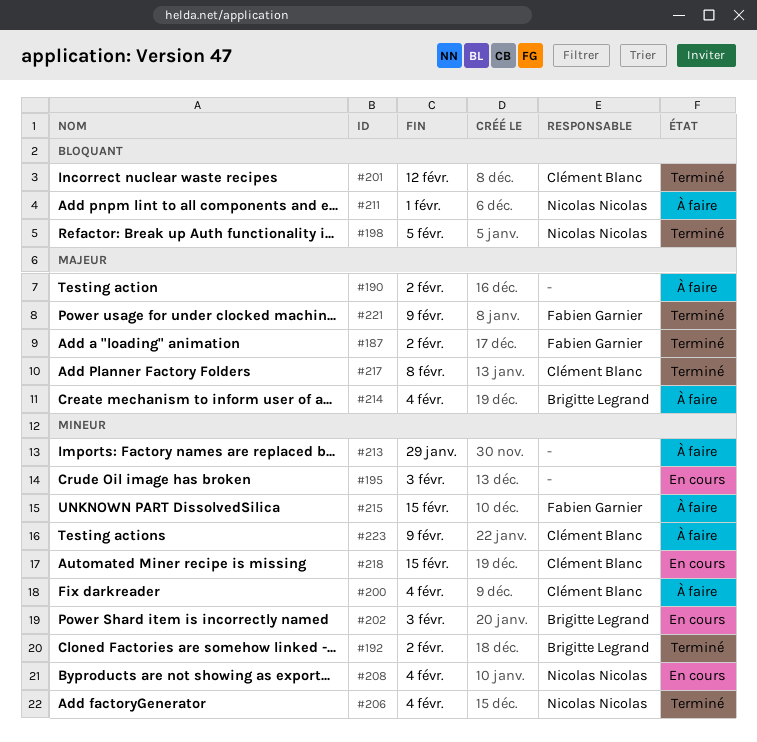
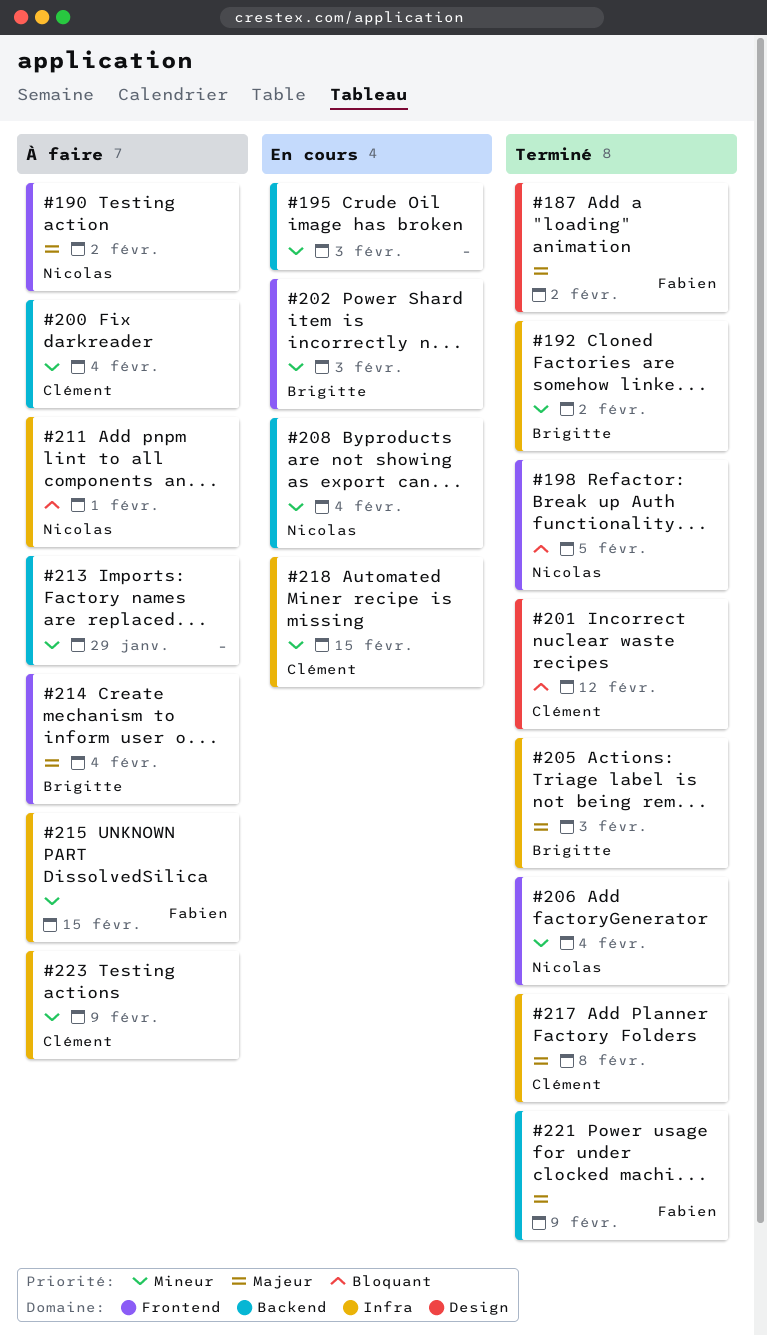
#190, owner: none -> Nicolas Nicolas
#205: none -> present

